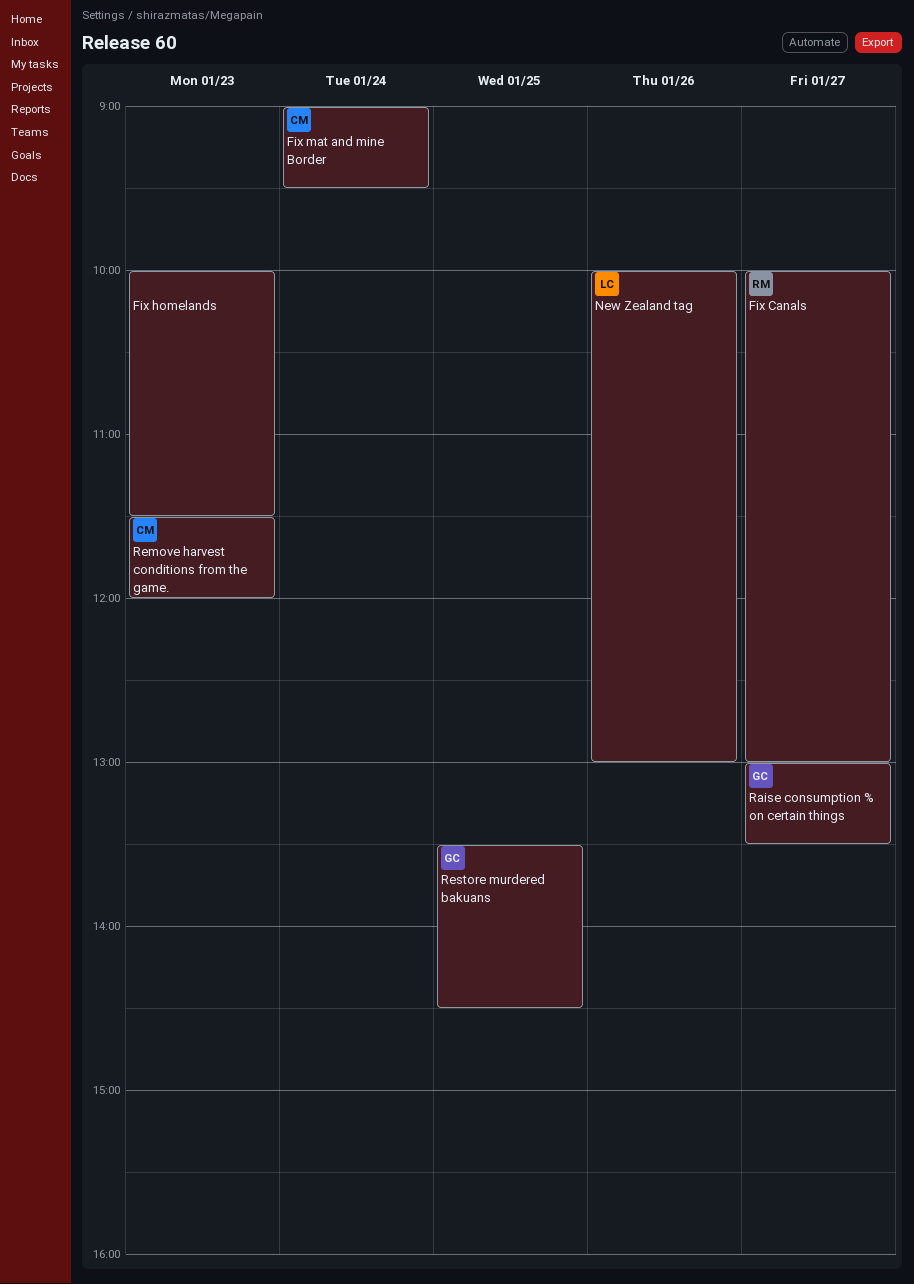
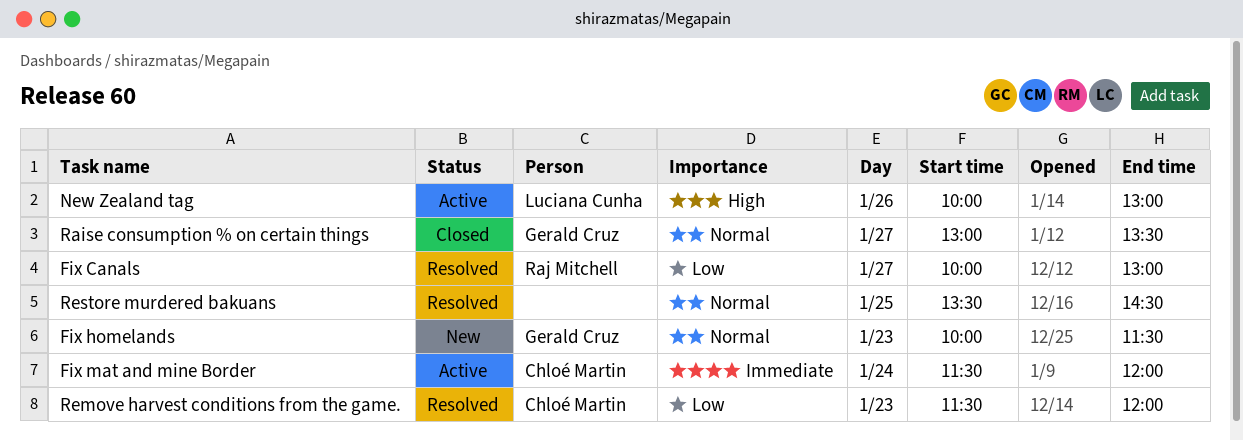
Fix homelands, owner: none -> Gerald Cruz
Fix mat and mine Border, begins: 09:00 -> 11:30
Fix mat and mine Border, ends: 09:30 -> 12:00
Restore murdered bakuans, owner: Gerald Cruz -> none

